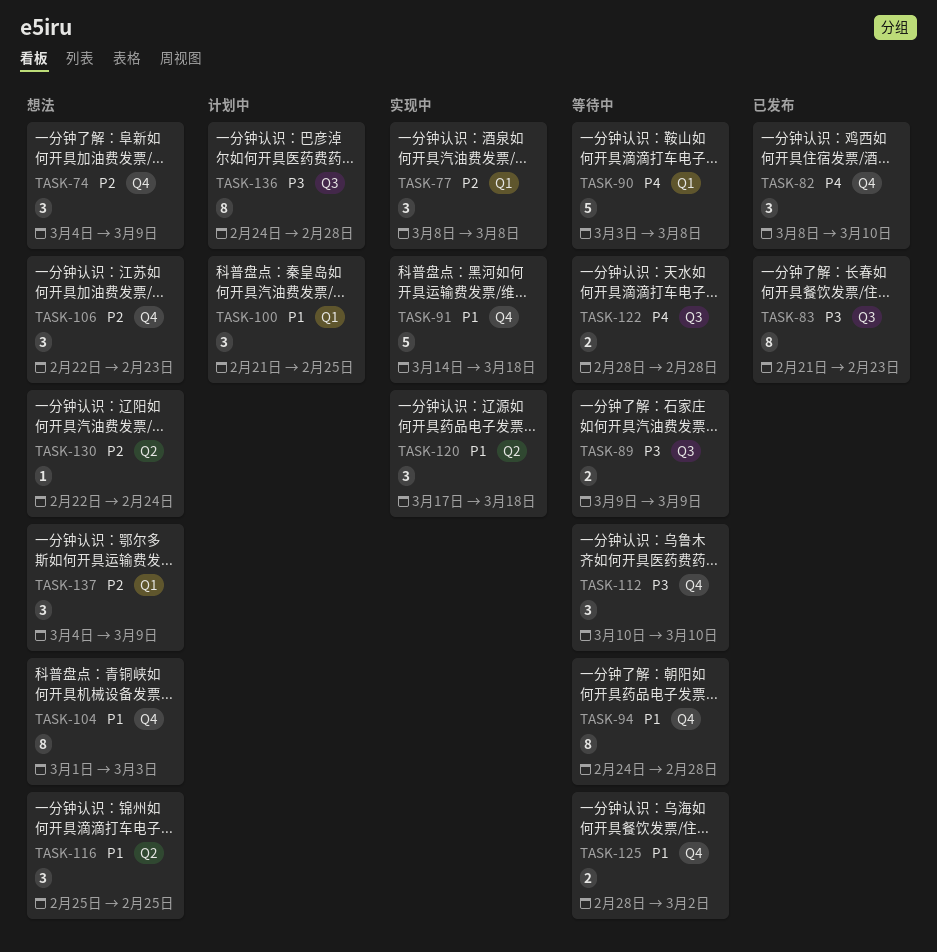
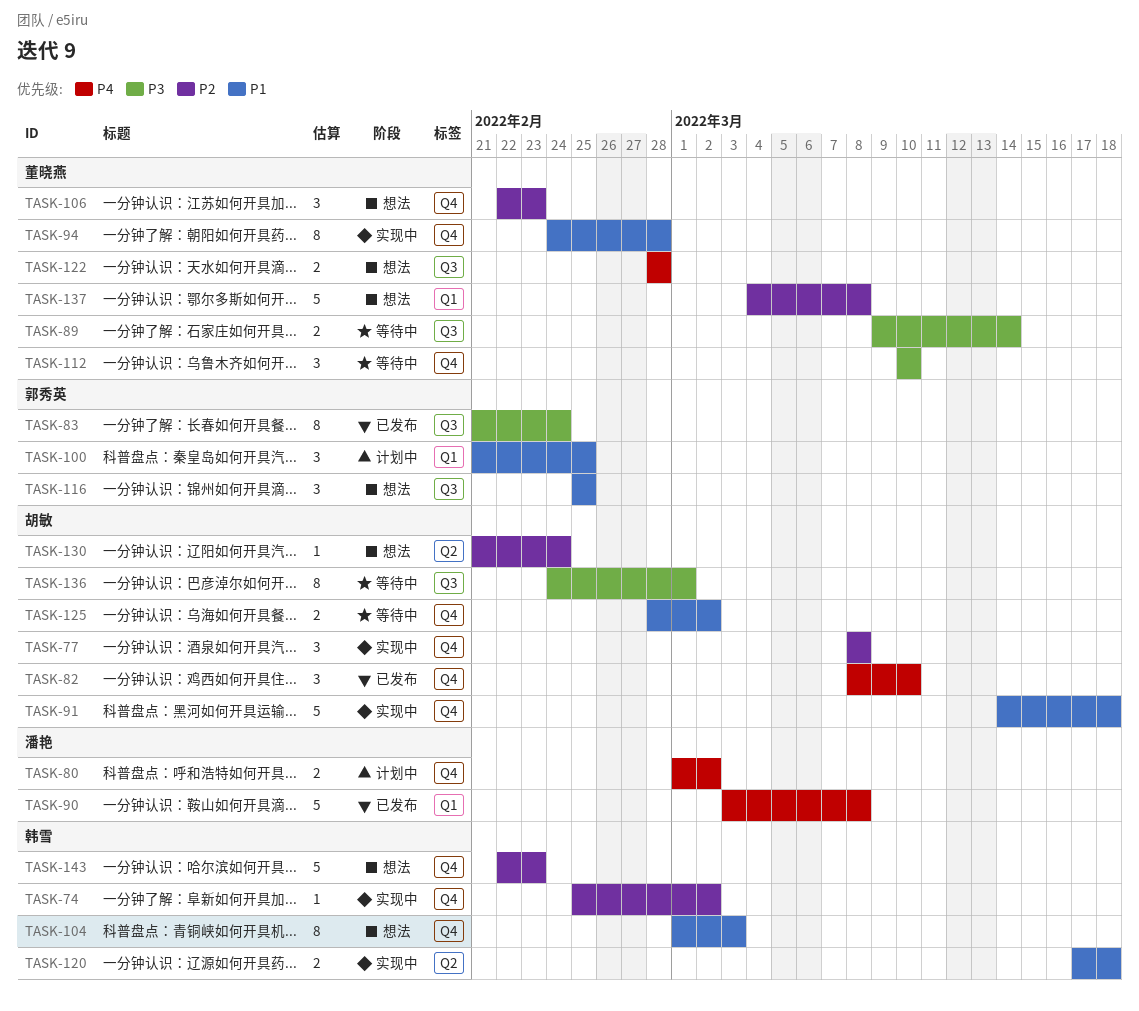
TASK-74, status: 想法 -> 实现中
TASK-74, estimate: 3 -> 1
TASK-74, start: Mar 4 -> Feb 25
TASK-74, due: Mar 9 -> Mar 2
TASK-77, label: Q1 -> Q4
TASK-80: none -> present
TASK-83, due: Feb 23 -> Feb 24
TASK-89, due: Mar 9 -> Mar 14
TASK-90, status: 等待中 -> 已发布
TASK-94, status: 等待中 -> 实现中
TASK-116, label: Q2 -> Q3
TASK-120, estimate: 3 -> 2
TASK-122, status: 等待中 -> 想法
TASK-130, start: Feb 22 -> Feb 21
TASK-136, status: 计划中 -> 等待中
TASK-136, due: Feb 28 -> Mar 1
TASK-137, estimate: 3 -> 5
TASK-137, due: Mar 9 -> Mar 8
TASK-143: none -> present

